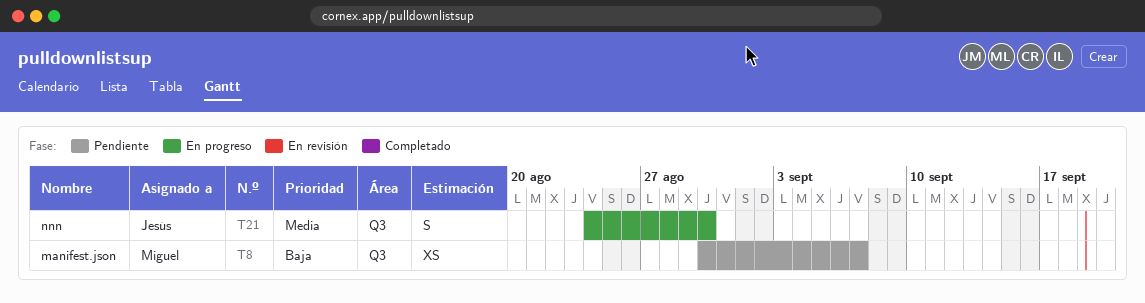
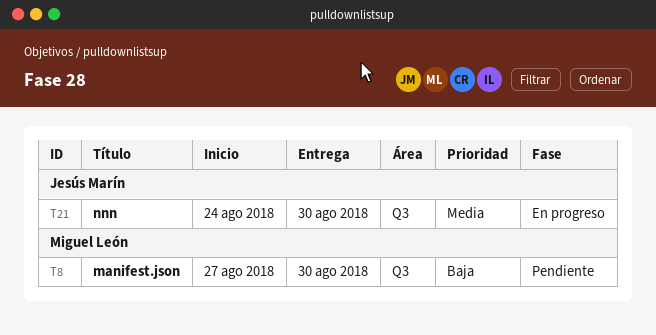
T8, start: Aug 30 -> Aug 27
T8, due: Sep 7 -> Aug 30

